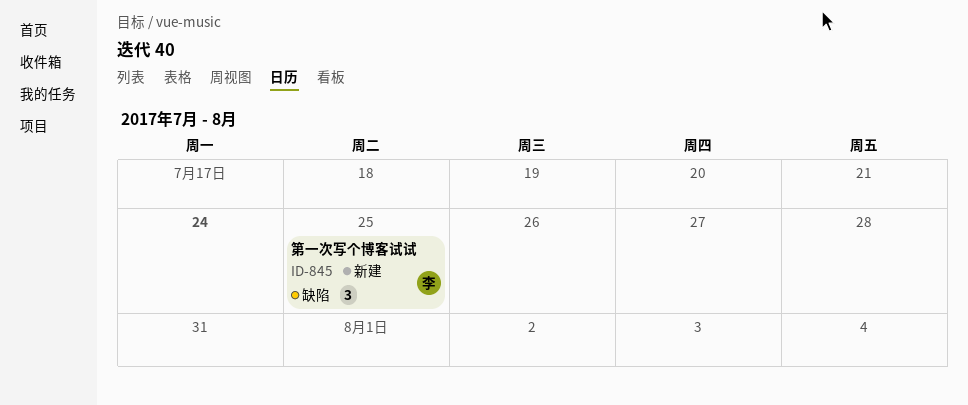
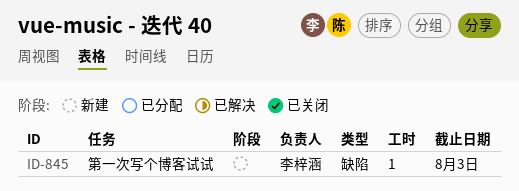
ID-845, estimate: 3 -> 1
ID-845, due: Jul 25 -> Aug 3

